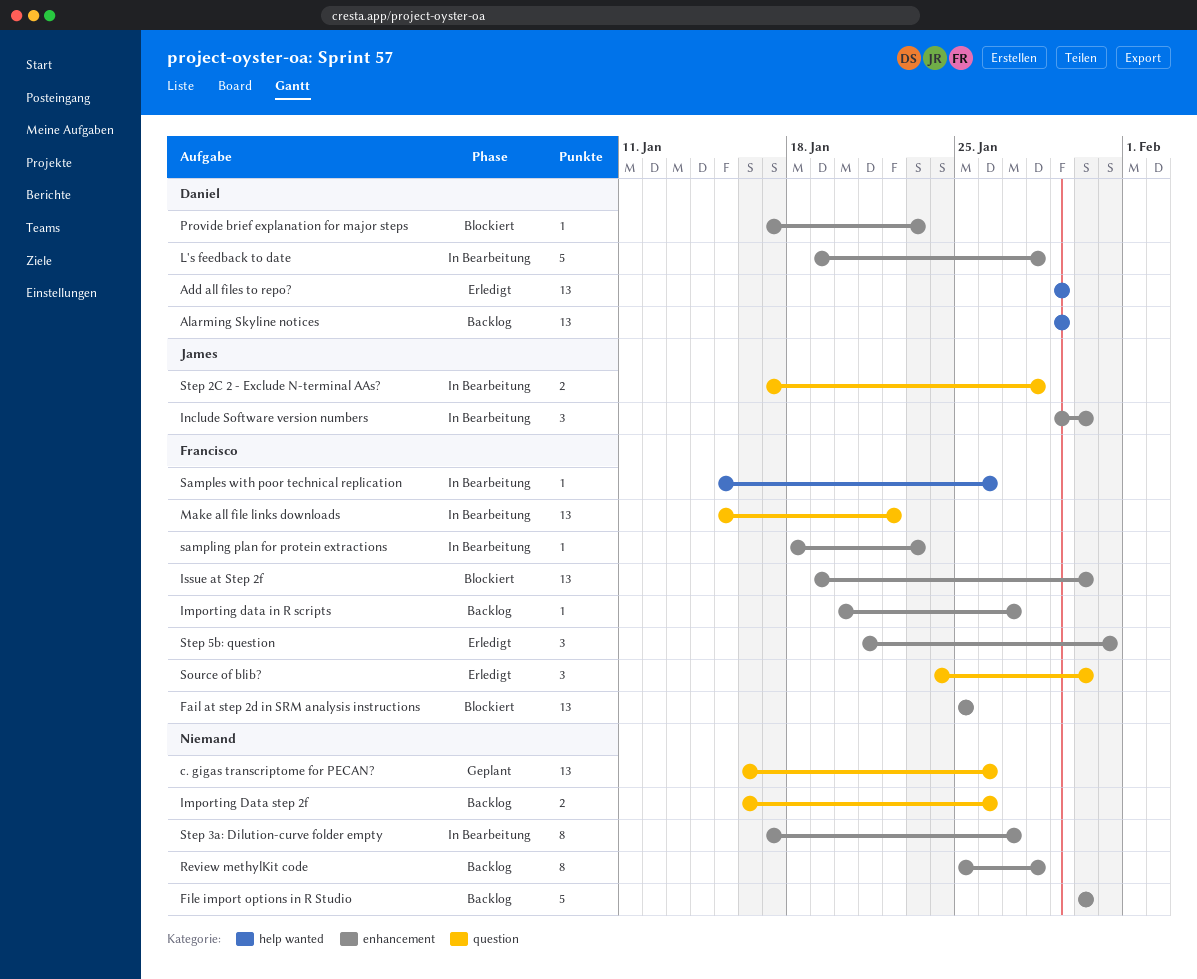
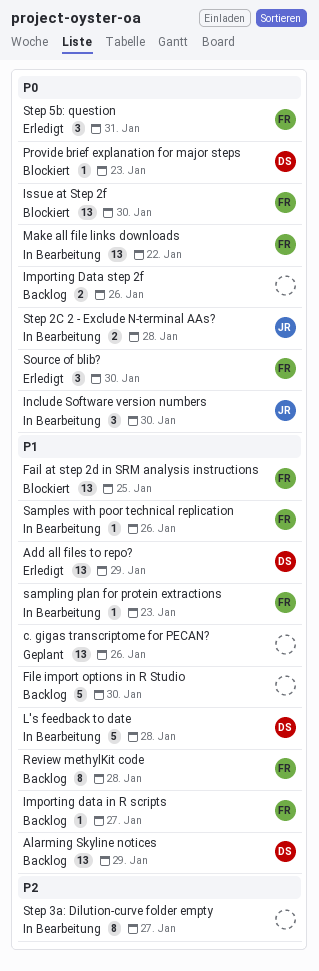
Review methylKit code, owner: none -> Francisco

